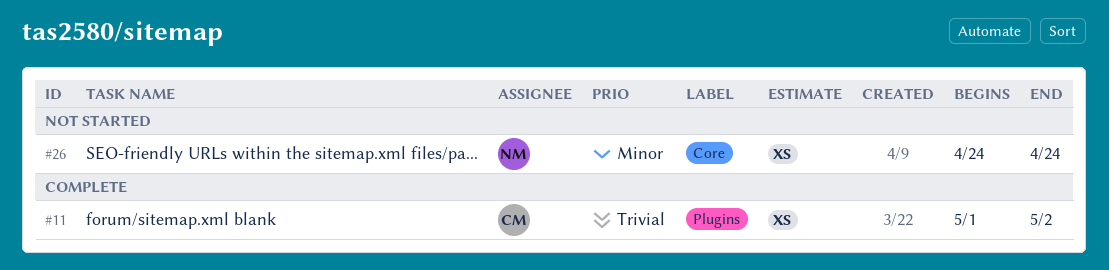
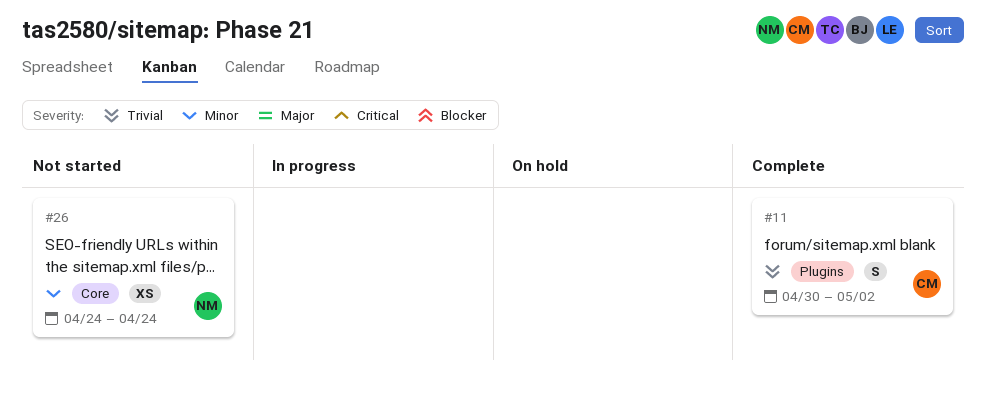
#11, estimate: XS -> S
#11, start: May 1 -> Apr 30

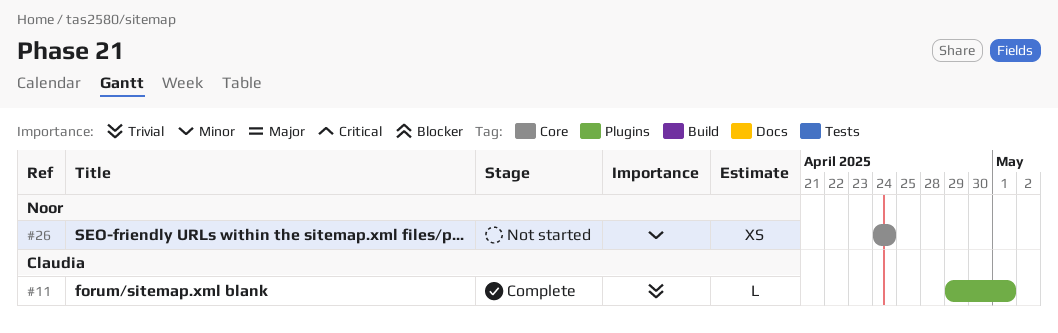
#11, estimate: S -> L
#11, start: Apr 30 -> Apr 29
#11, due: May 2 -> May 1

